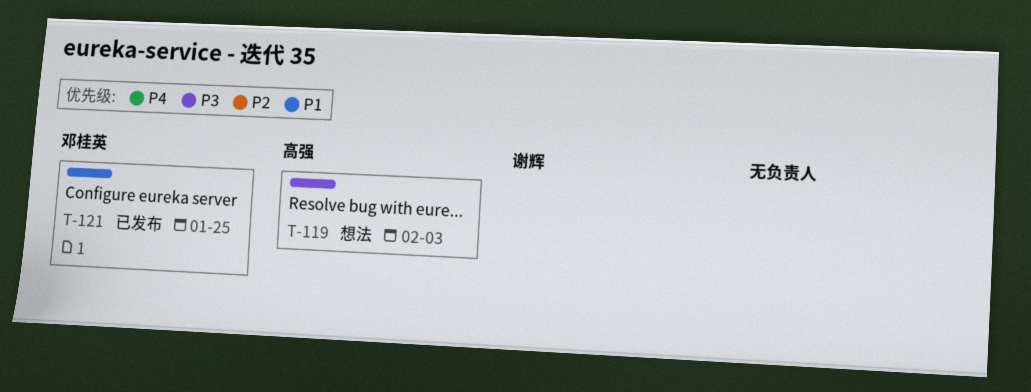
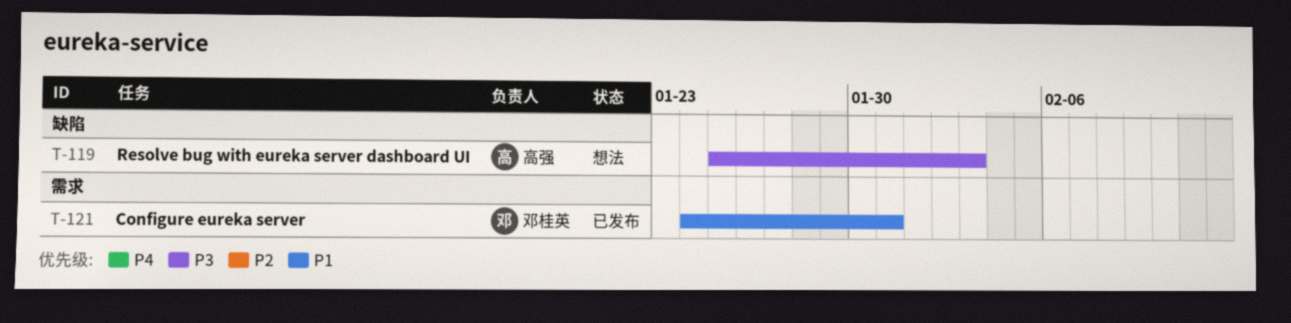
T-121, due: Jan 25 -> Jan 31

